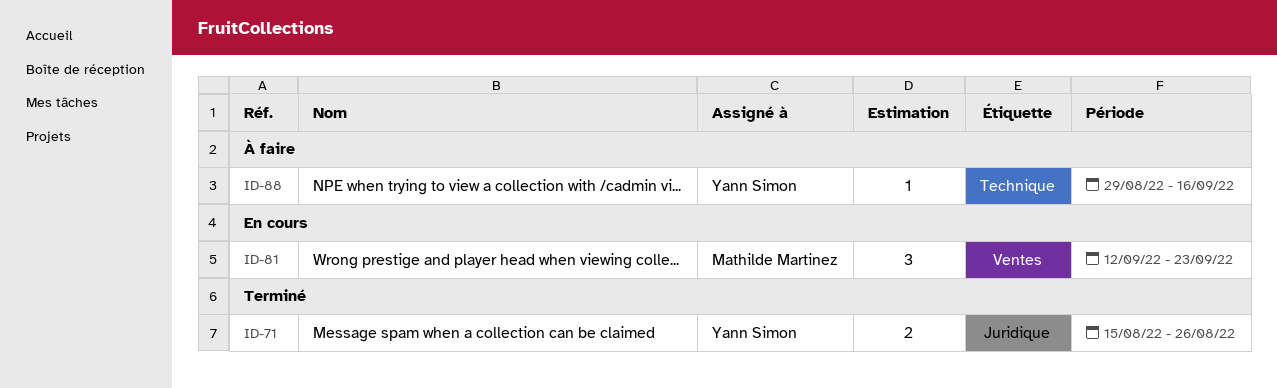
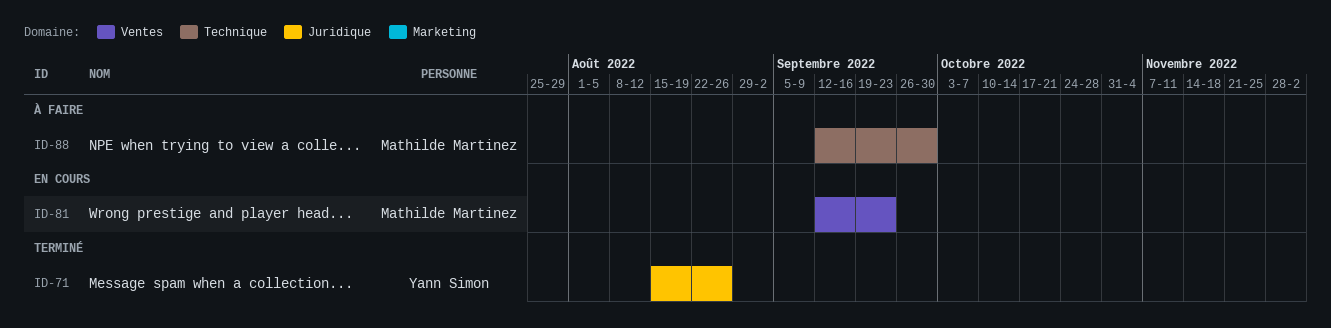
ID-88, owner: Yann Simon -> Mathilde Martinez
ID-88, start: Aug 29 -> Sep 12
ID-88, due: Sep 16 -> Sep 30

